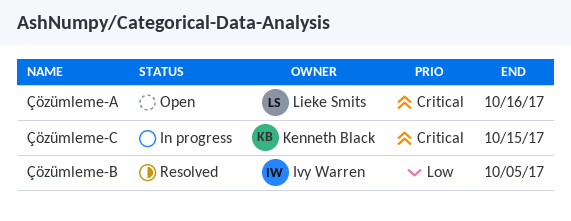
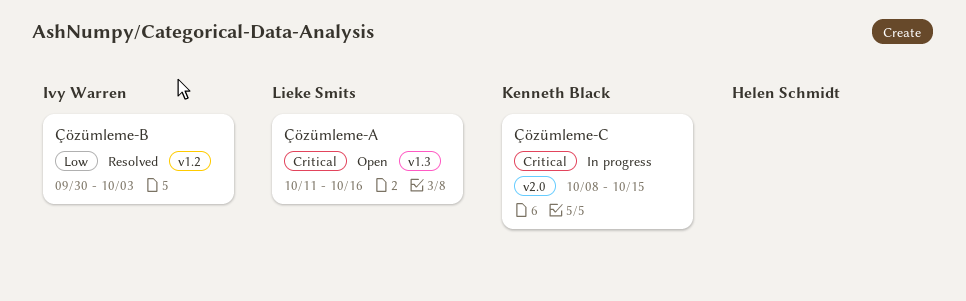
Çözümleme-B, due: Oct 5 -> Oct 3

